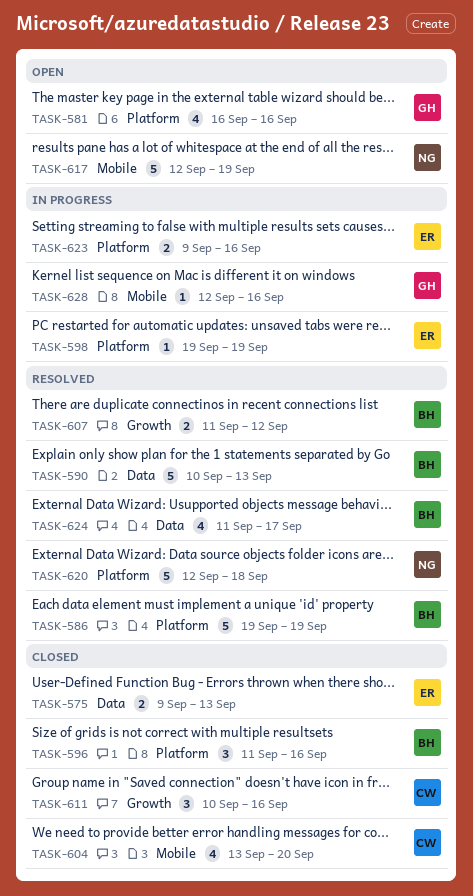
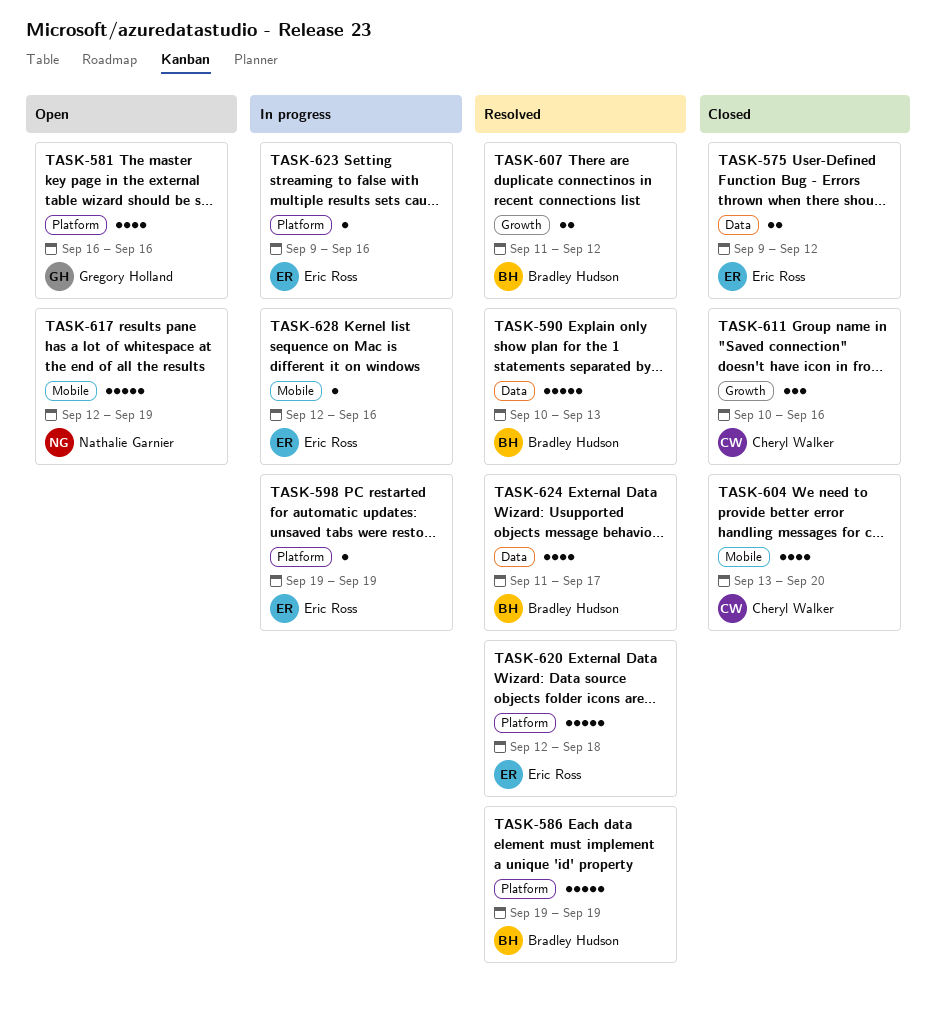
TASK-575, due: Sep 13 -> Sep 12
TASK-596: present -> none
TASK-620, owner: Nathalie Garnier -> Eric Ross
TASK-623, estimate: 2 -> 1
TASK-628, owner: Gregory Holland -> Eric Ross

